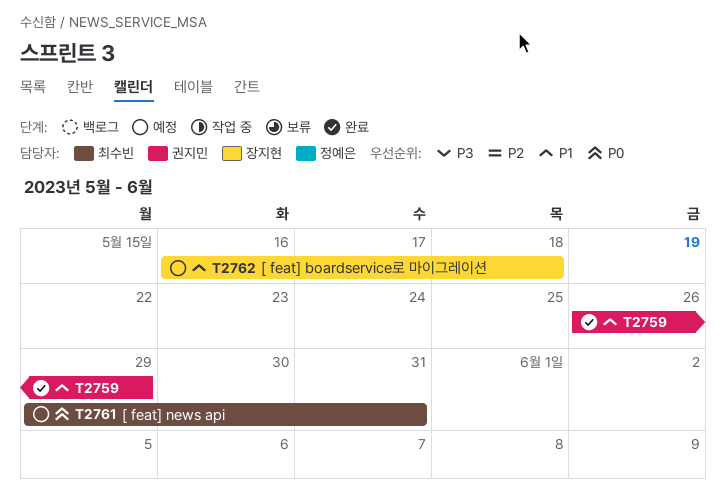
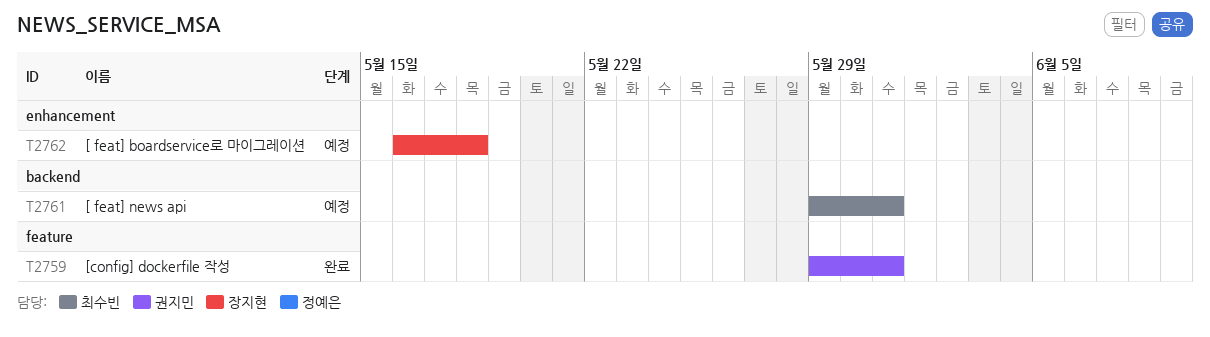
T2759, start: May 26 -> May 29
T2759, due: May 29 -> May 31

